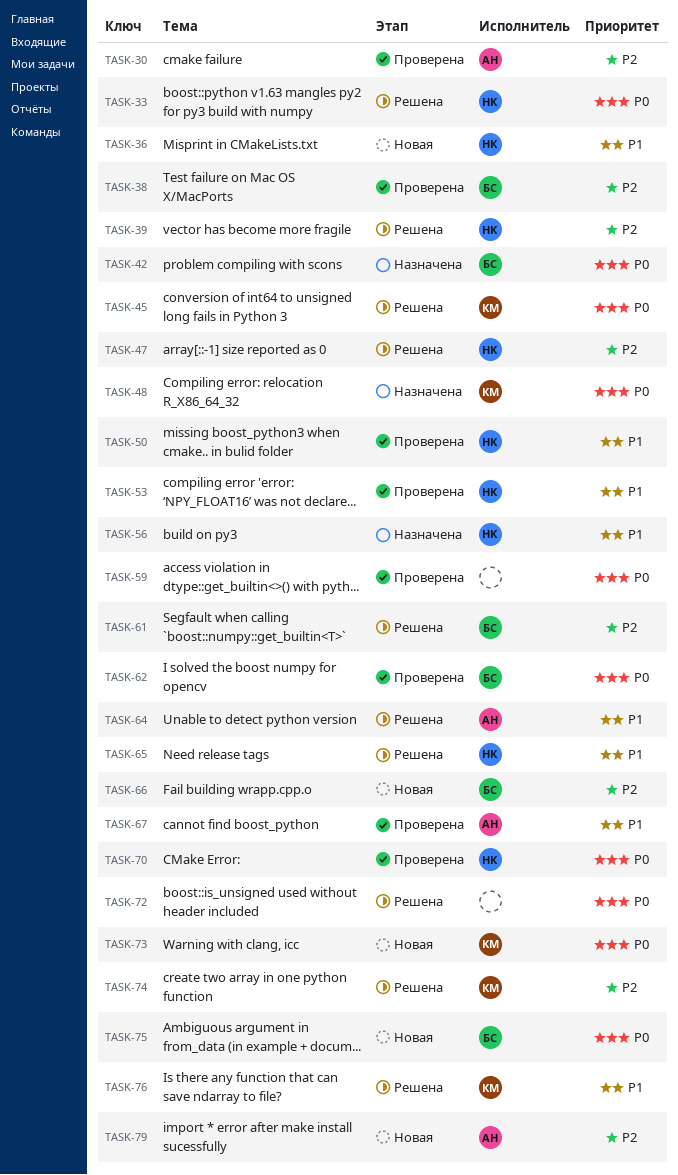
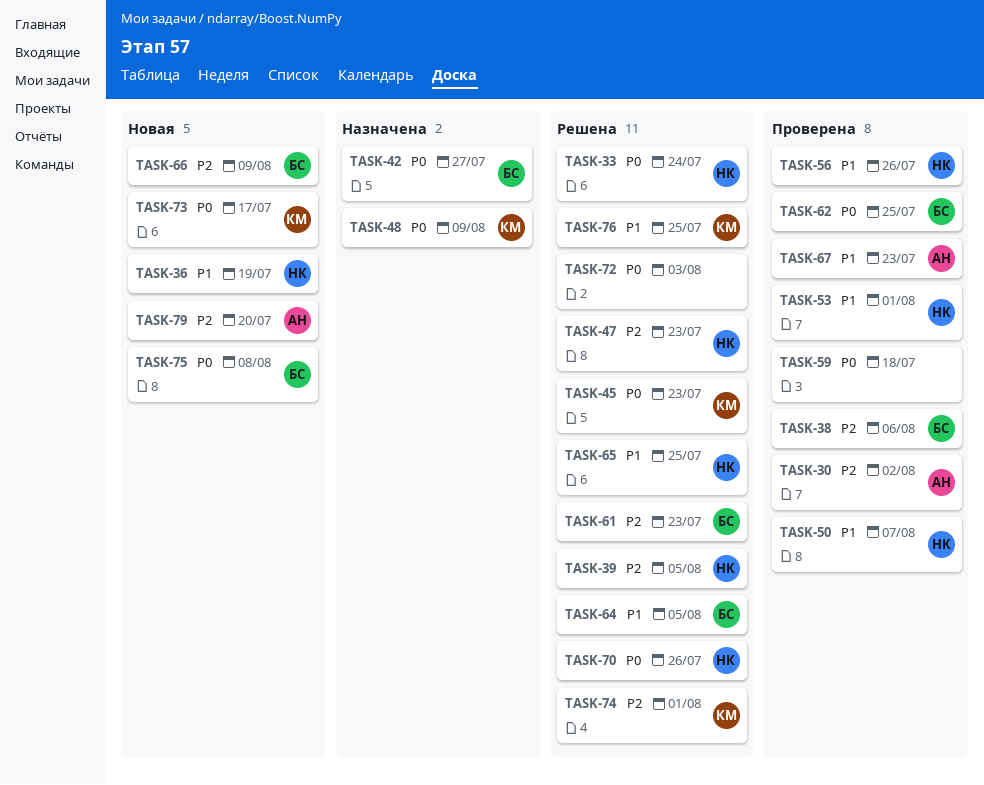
TASK-56, status: Назначена -> Проверена
TASK-64, owner: АН -> БС
TASK-70, status: Проверена -> Решена

